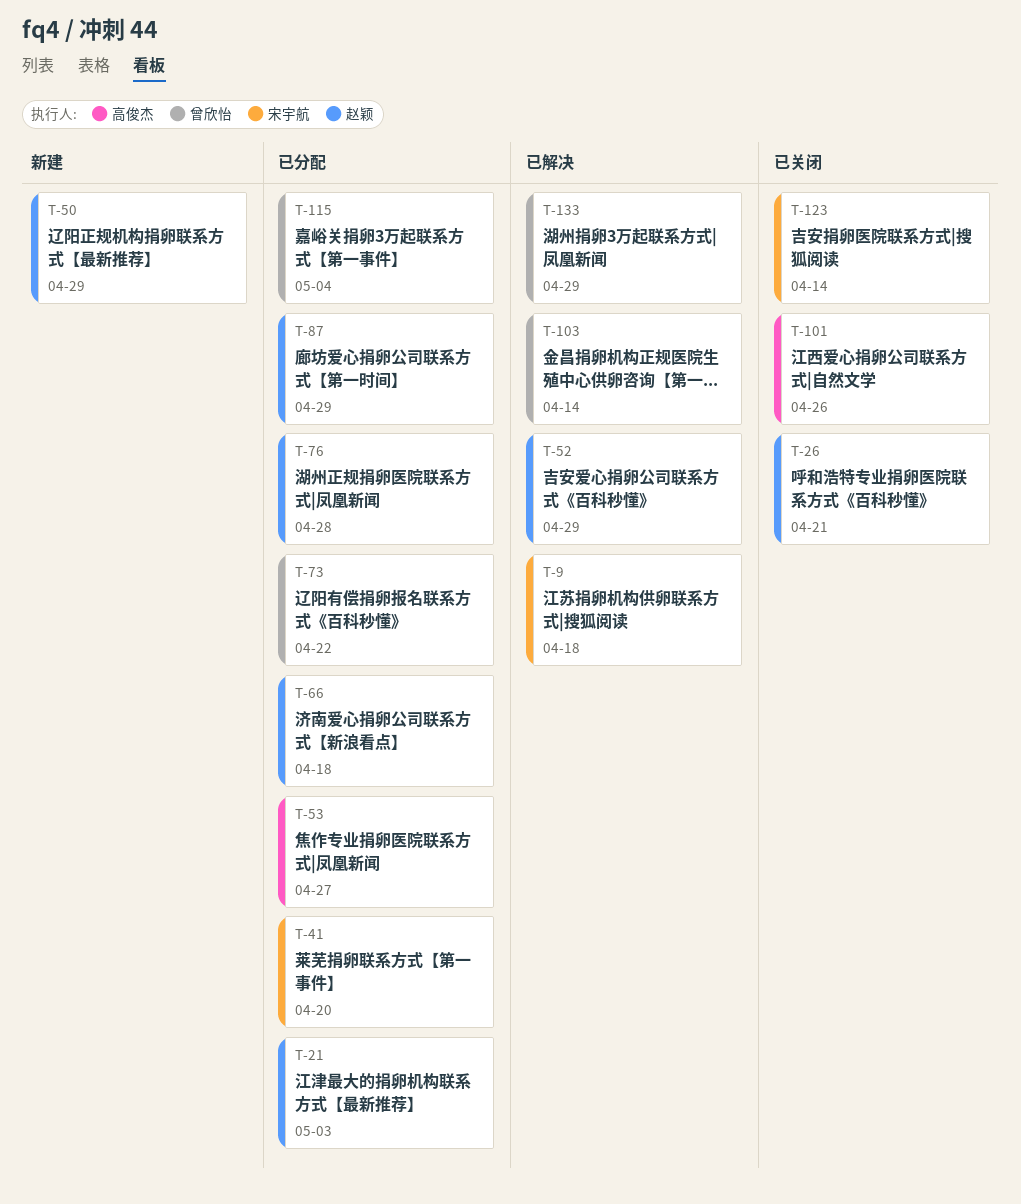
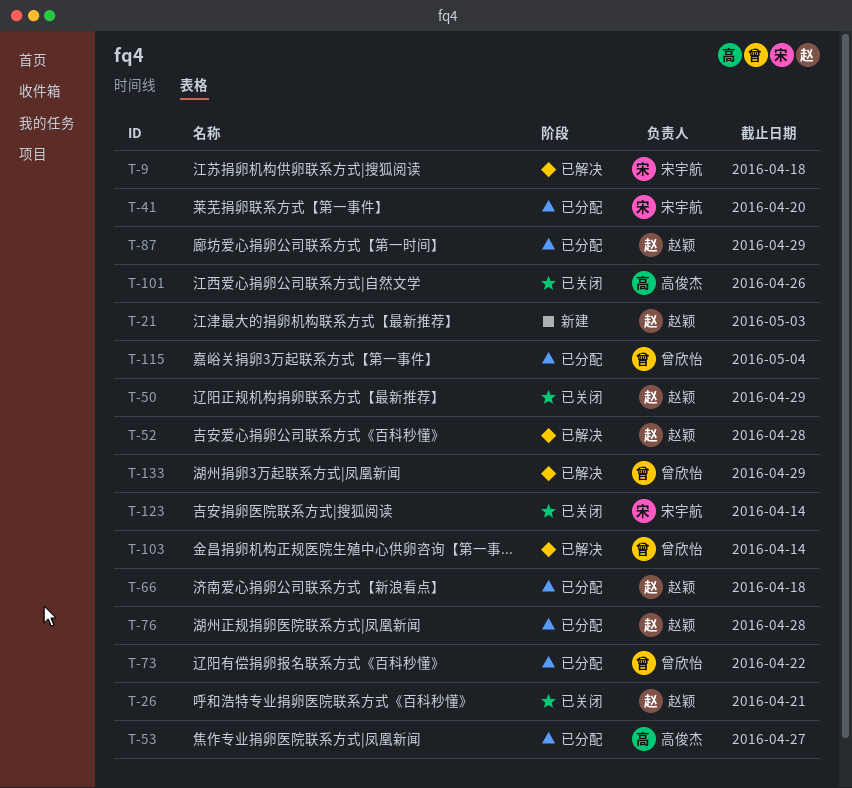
T-21, status: 已分配 -> 新建
T-50, status: 新建 -> 已关闭
T-52, due: Apr 29 -> Apr 28

